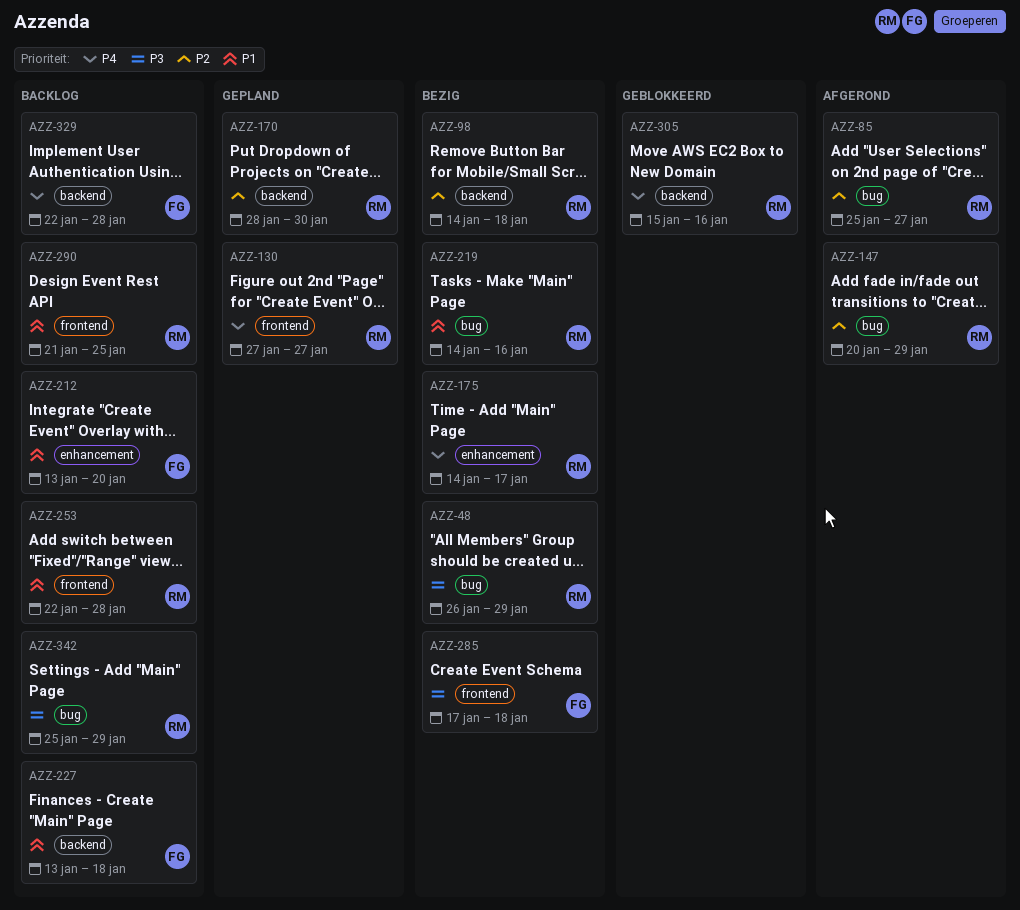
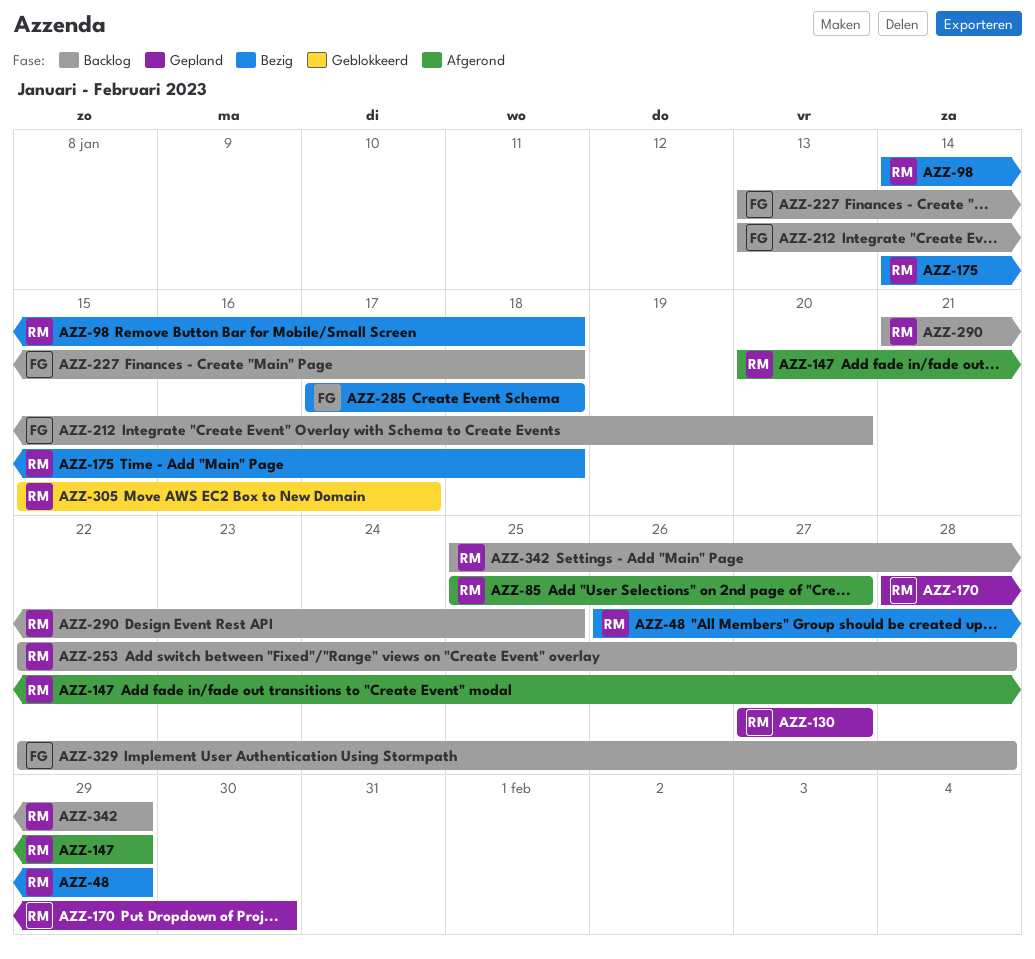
AZZ-175, due: Jan 17 -> Jan 18
AZZ-219: present -> none
AZZ-305, due: Jan 16 -> Jan 17

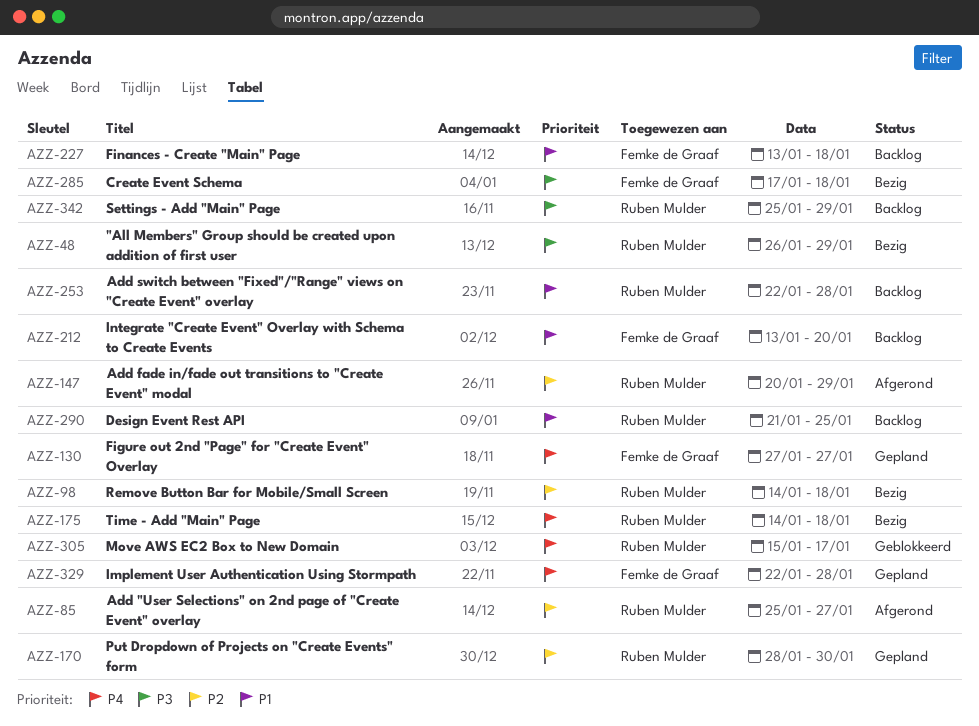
AZZ-130, owner: Ruben Mulder -> Femke de Graaf
AZZ-329, status: Backlog -> Gepland

